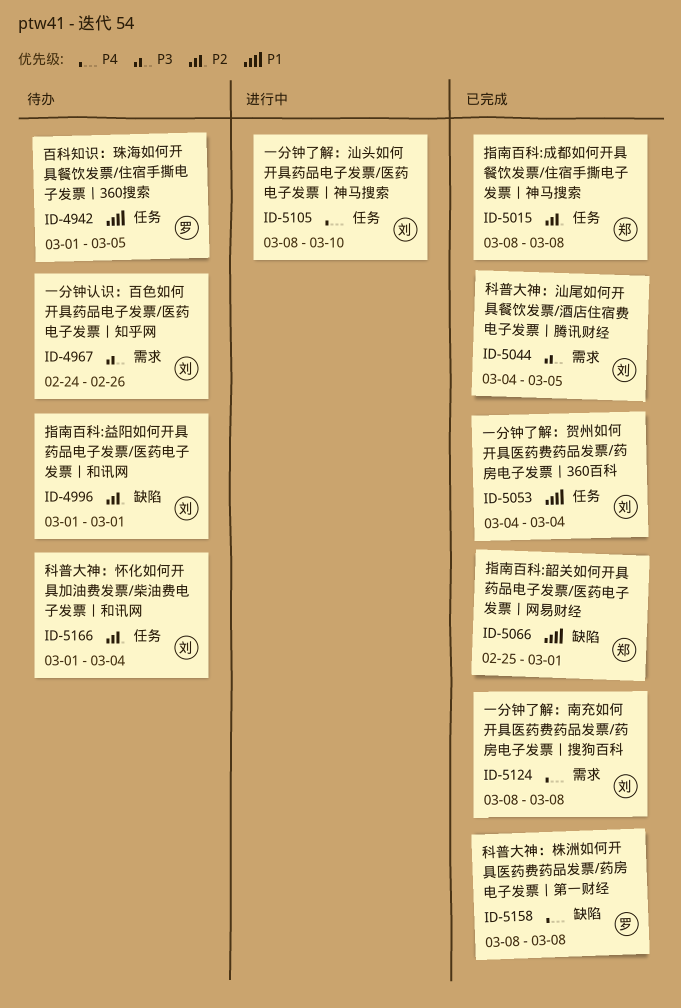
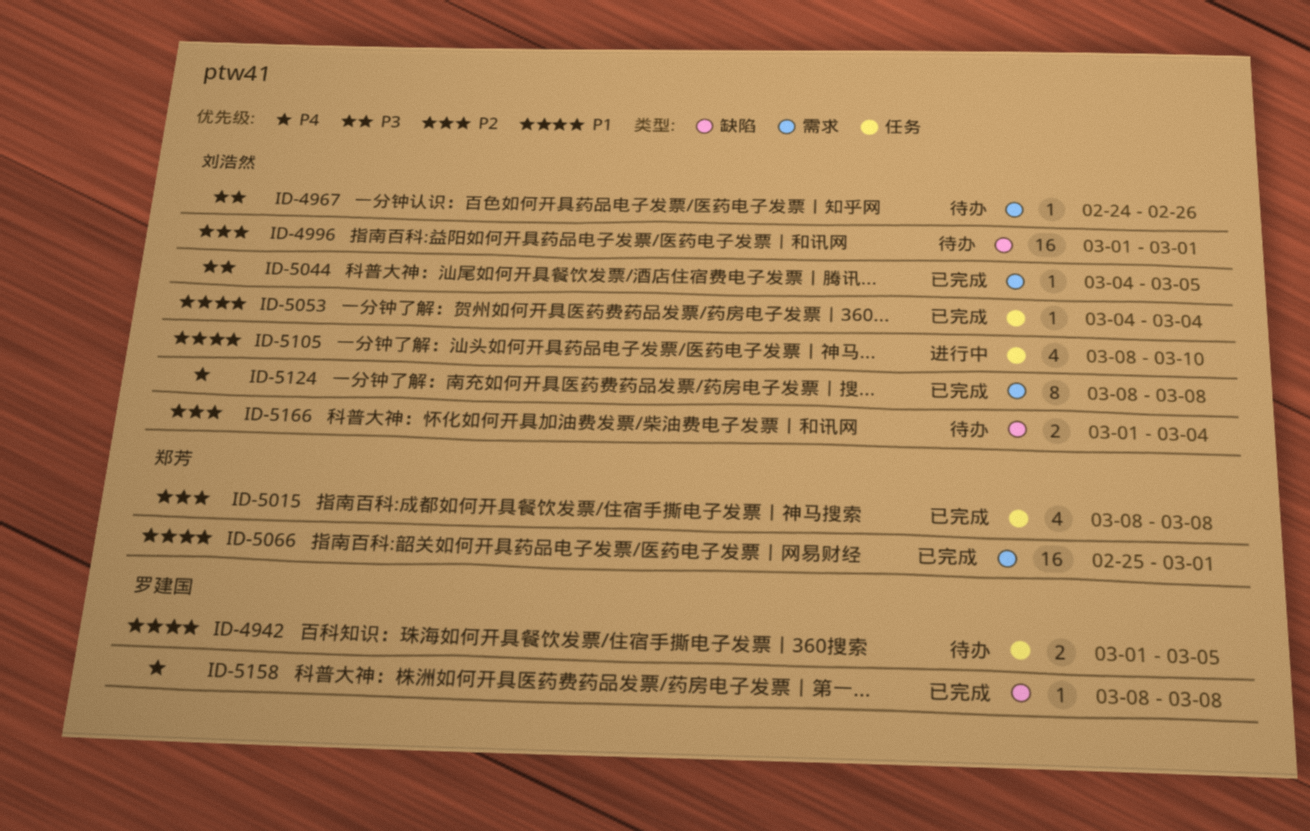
ID-5066, label: 缺陷 -> 需求
ID-5105, priority: P4 -> P1
ID-5166, label: 任务 -> 缺陷

